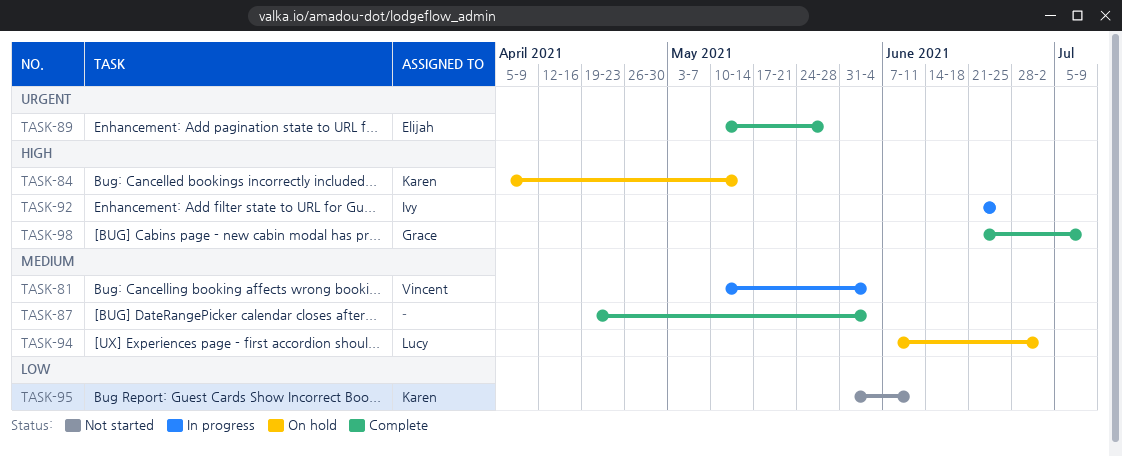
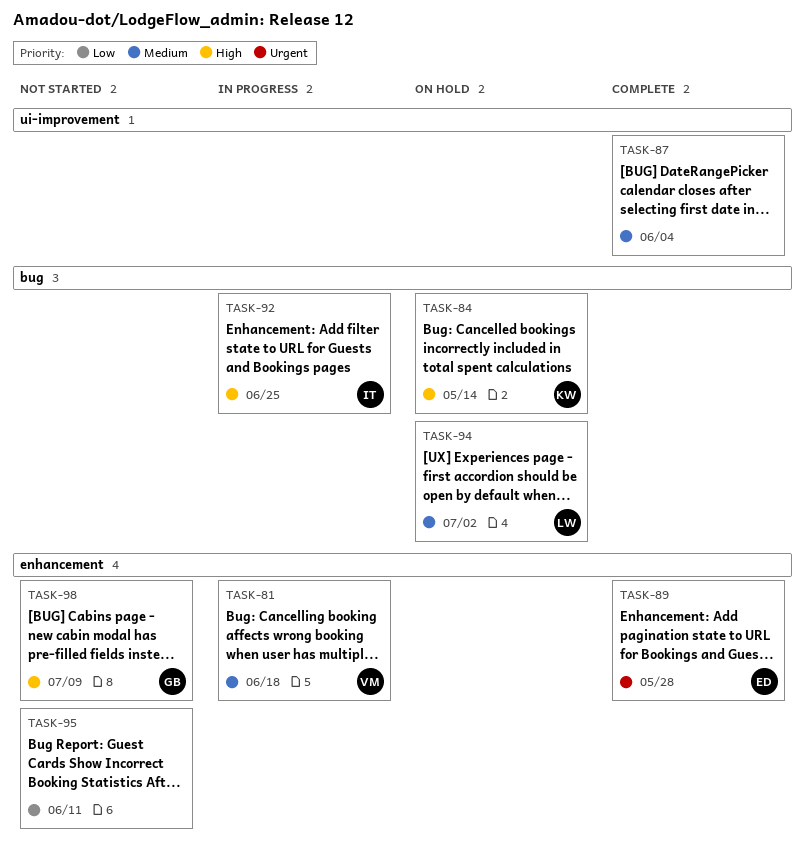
TASK-81, due: Jun 4 -> Jun 18
TASK-95, owner: Karen -> none
TASK-98, status: Complete -> Not started

